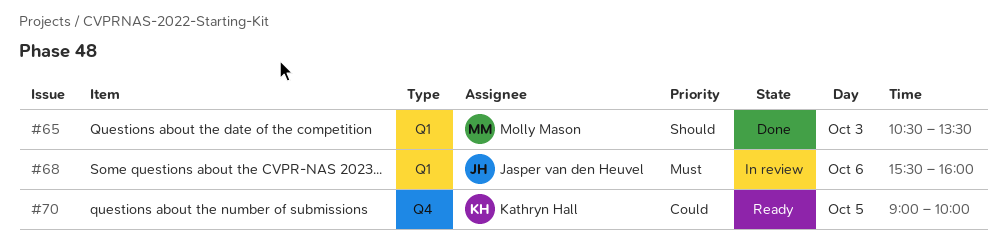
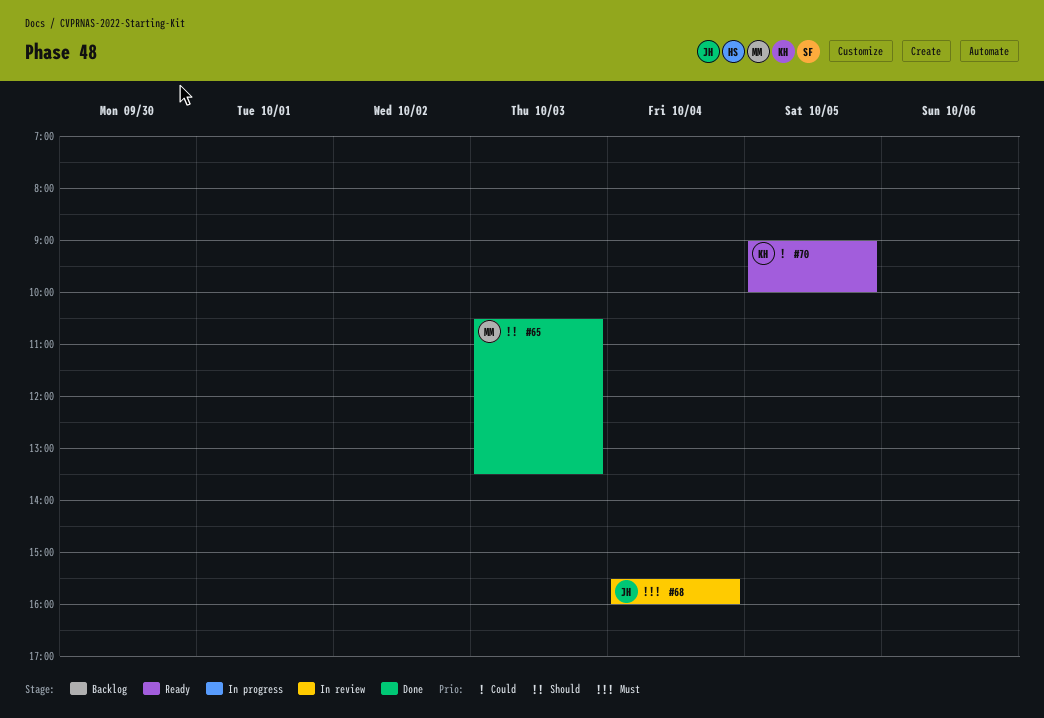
#68, day: Oct 6 -> Oct 4

